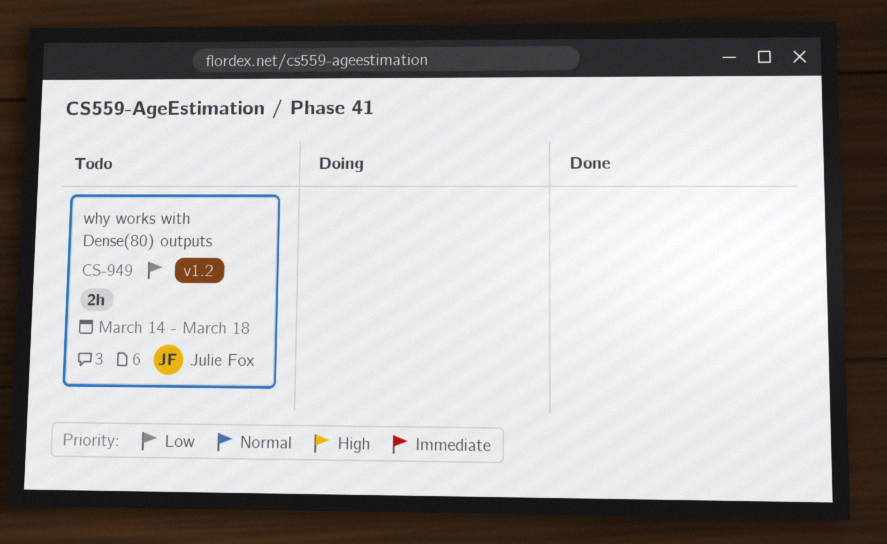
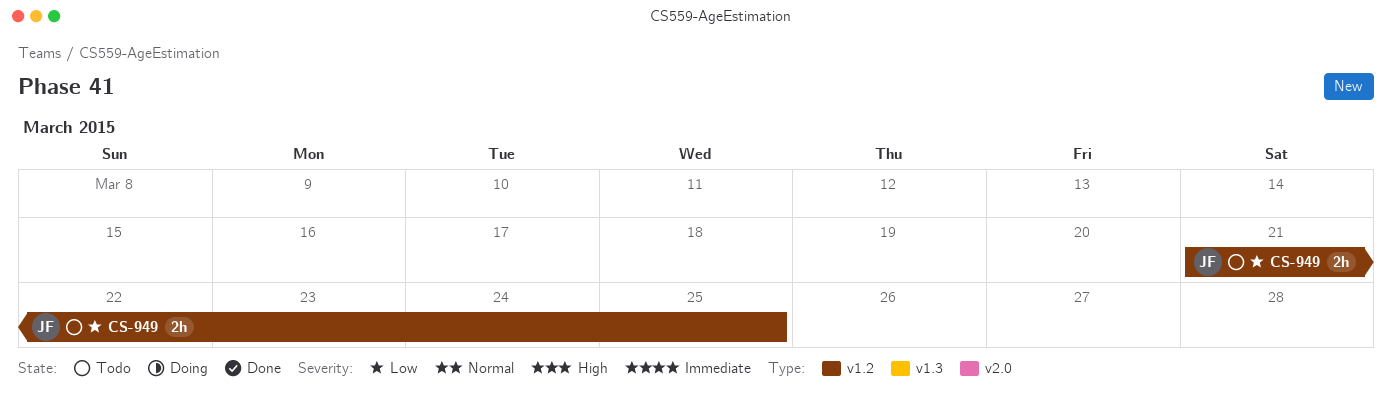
CS-949, start: Mar 14 -> Mar 21
CS-949, due: Mar 18 -> Mar 25

